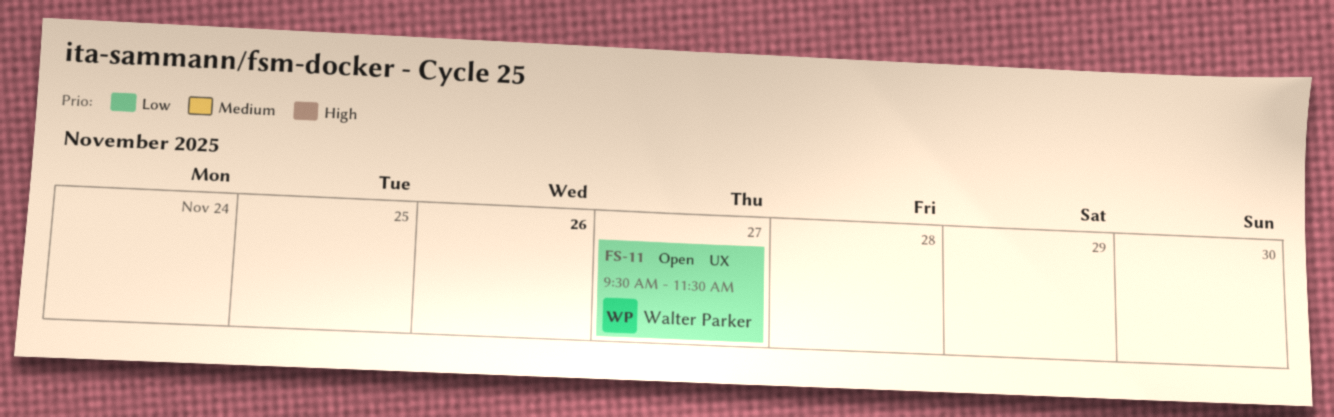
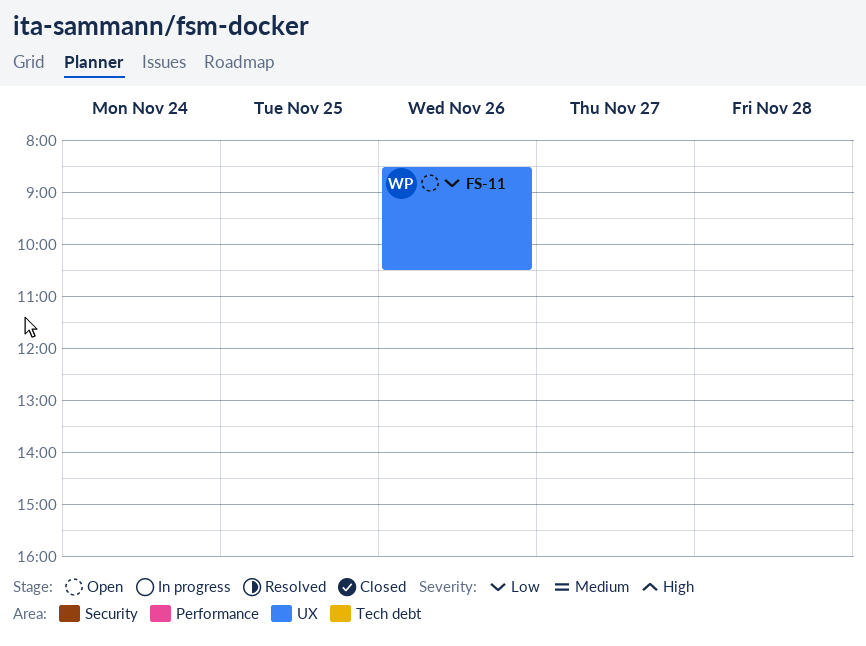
FS-11, day: Nov 27 -> Nov 26
FS-11, begins: 09:30 -> 08:30
FS-11, ends: 11:30 -> 10:30

